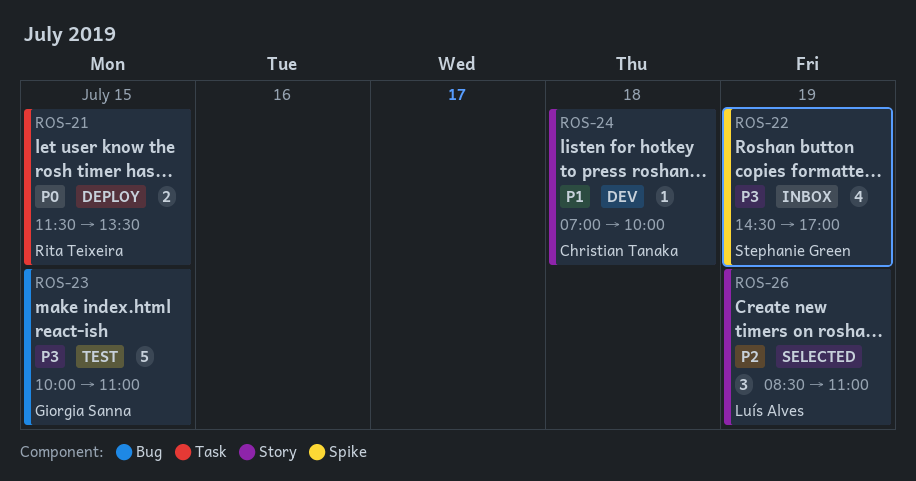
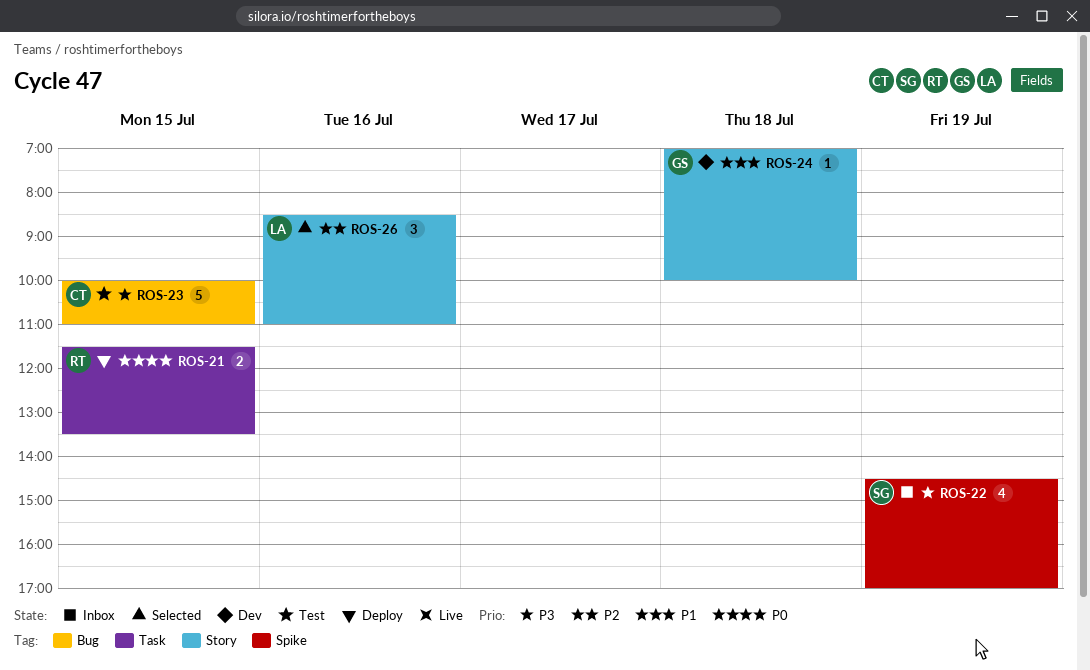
ROS-23, owner: Giorgia Sanna -> Christian Tanaka
ROS-24, owner: Christian Tanaka -> Giorgia Sanna
ROS-26, day: Jul 19 -> Jul 16

